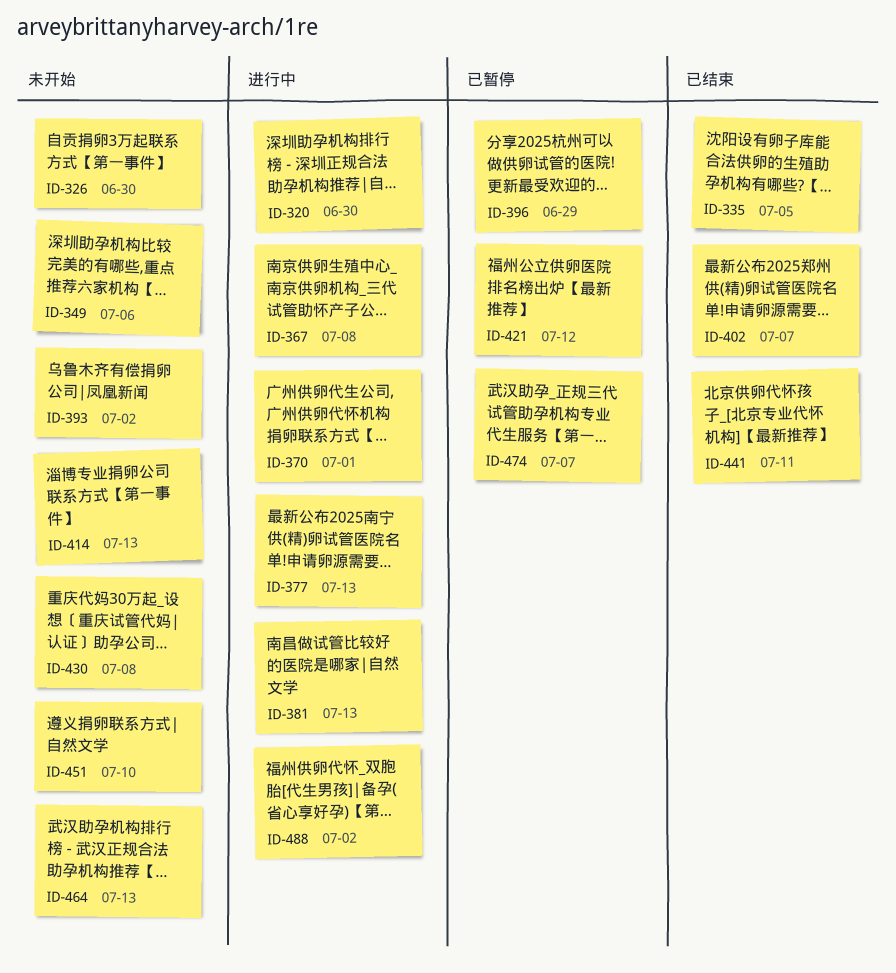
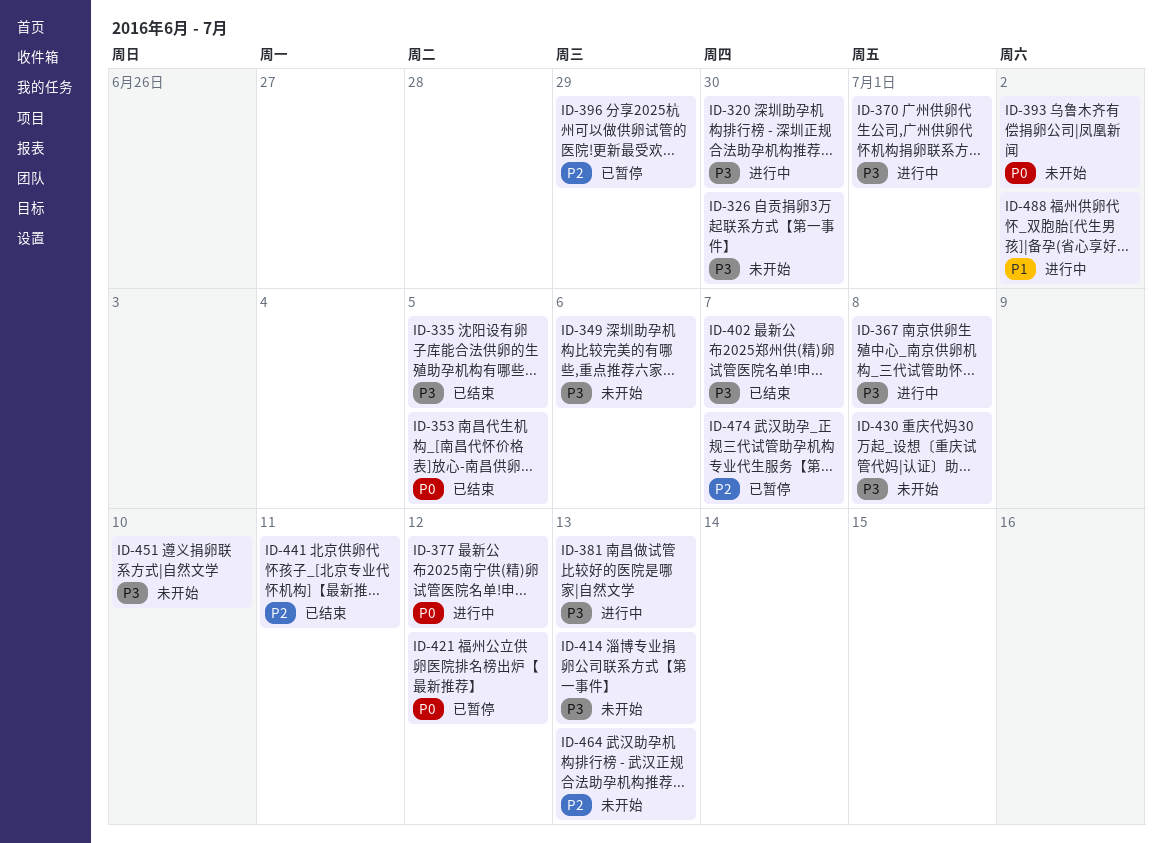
ID-353: none -> present
ID-377, due: Jul 13 -> Jul 12

